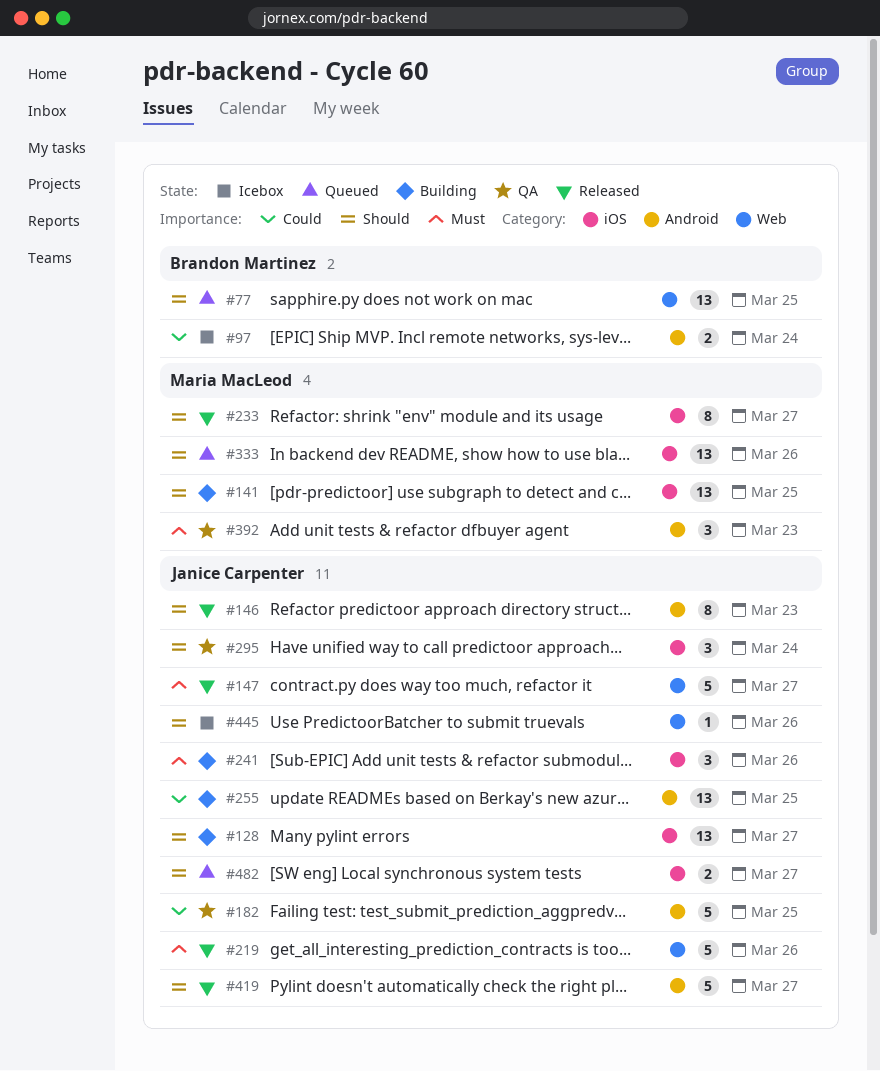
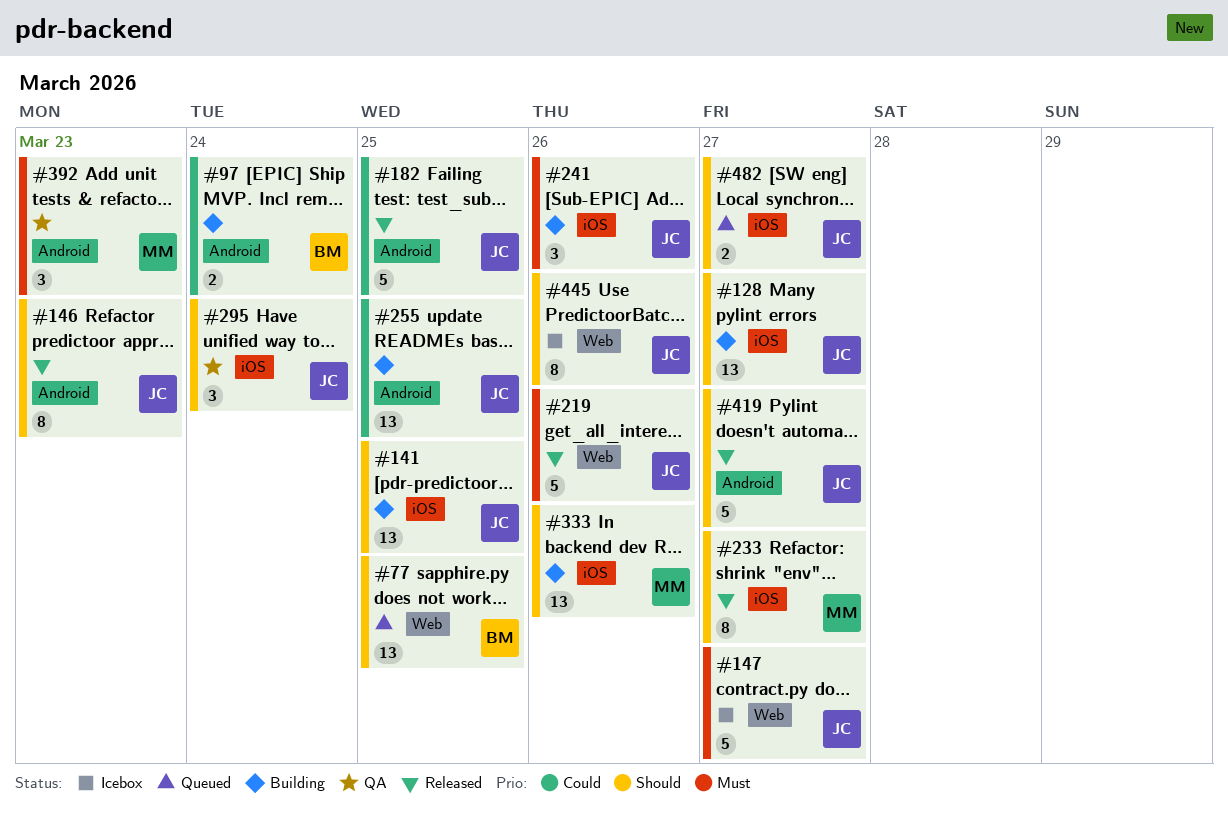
#97, status: Icebox -> Building
#141, owner: Maria MacLeod -> Janice Carpenter
#147, status: Released -> Icebox
#182, status: QA -> Released
#333, status: Queued -> Building
#445, estimate: 1 -> 8

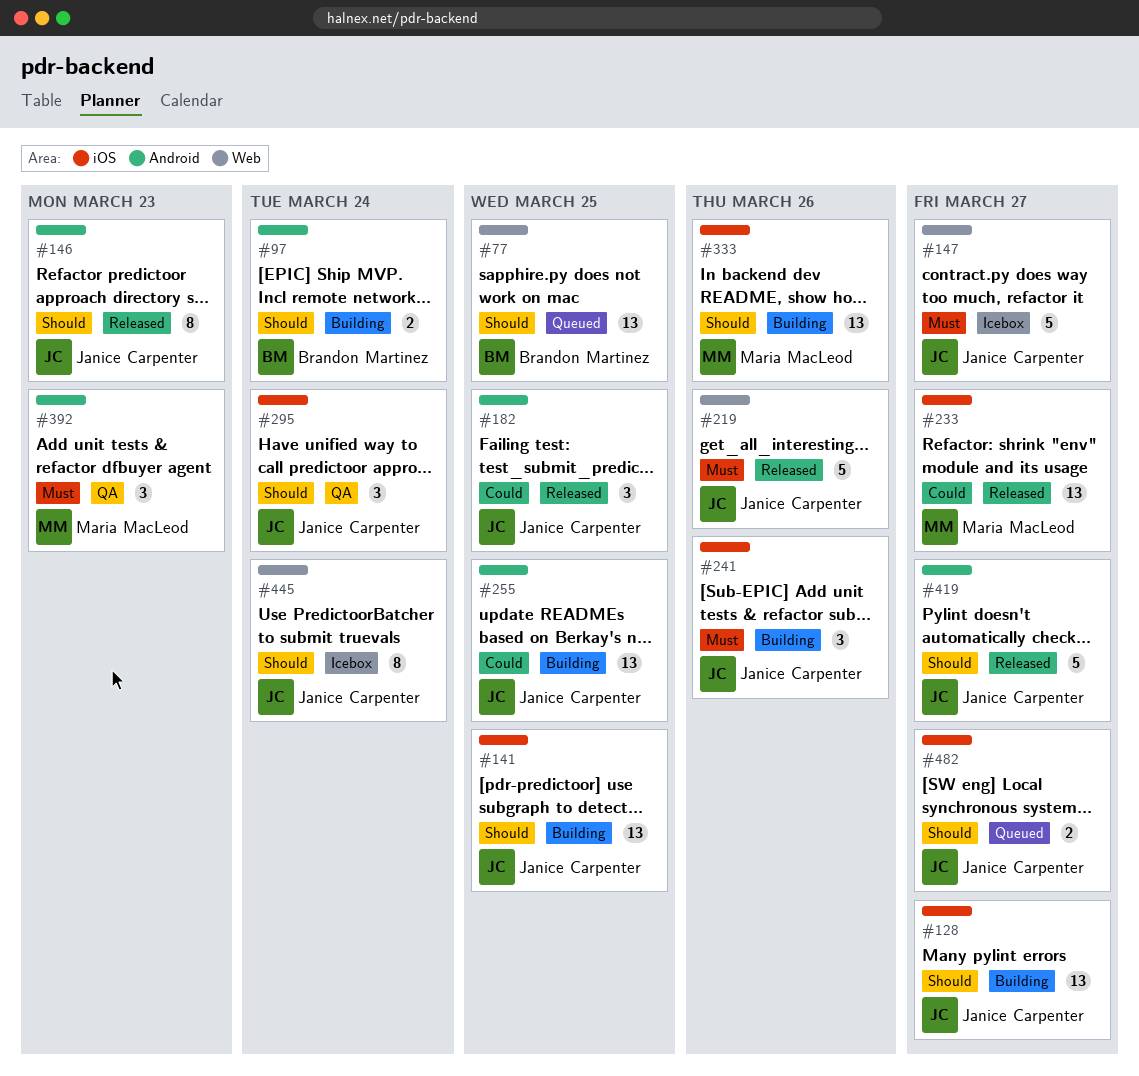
#97, priority: Could -> Should
#182, estimate: 5 -> 3
#233, priority: Should -> Could
#233, estimate: 8 -> 13
#445, due: Mar 26 -> Mar 24

